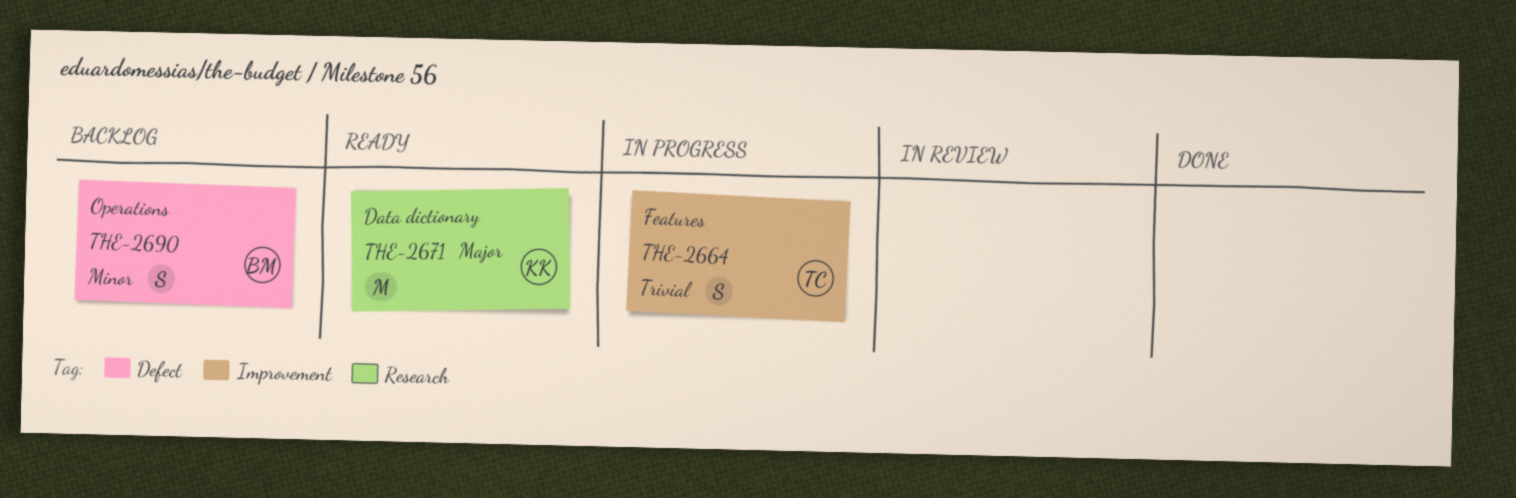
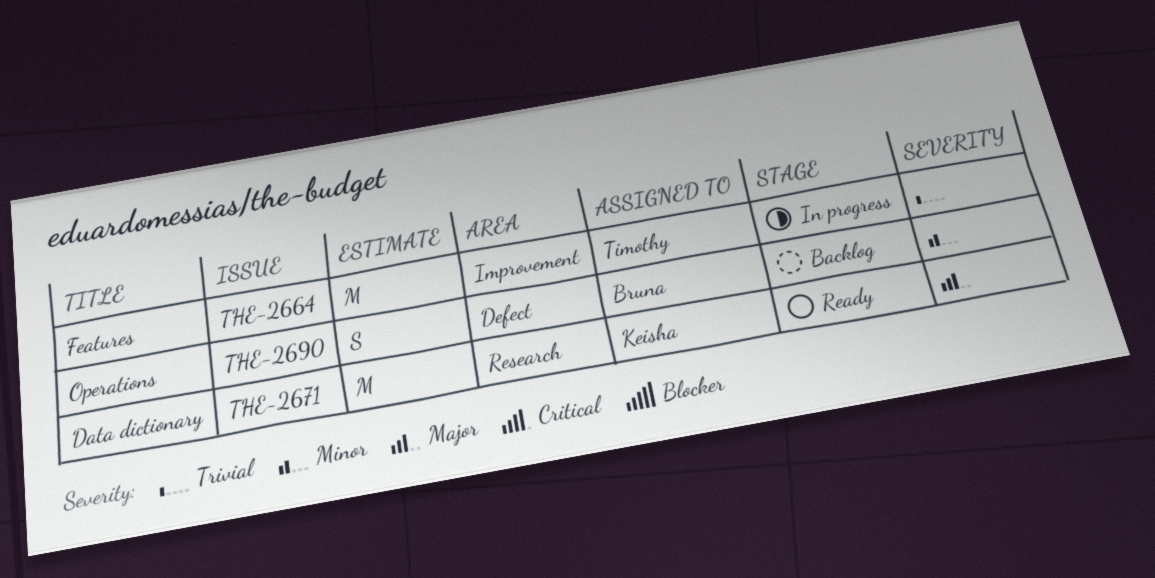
THE-2664, estimate: S -> M

